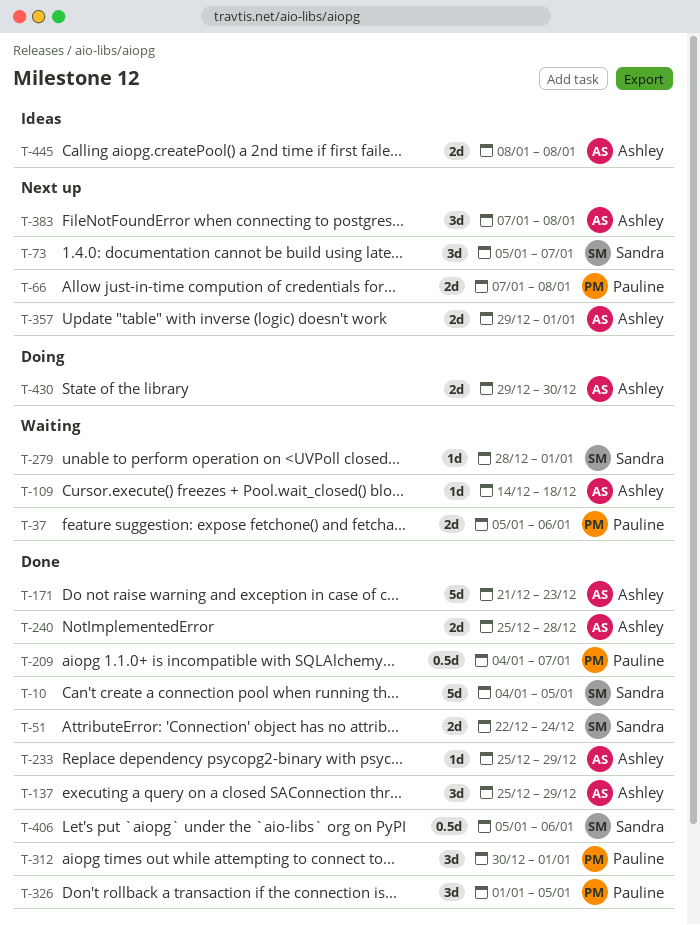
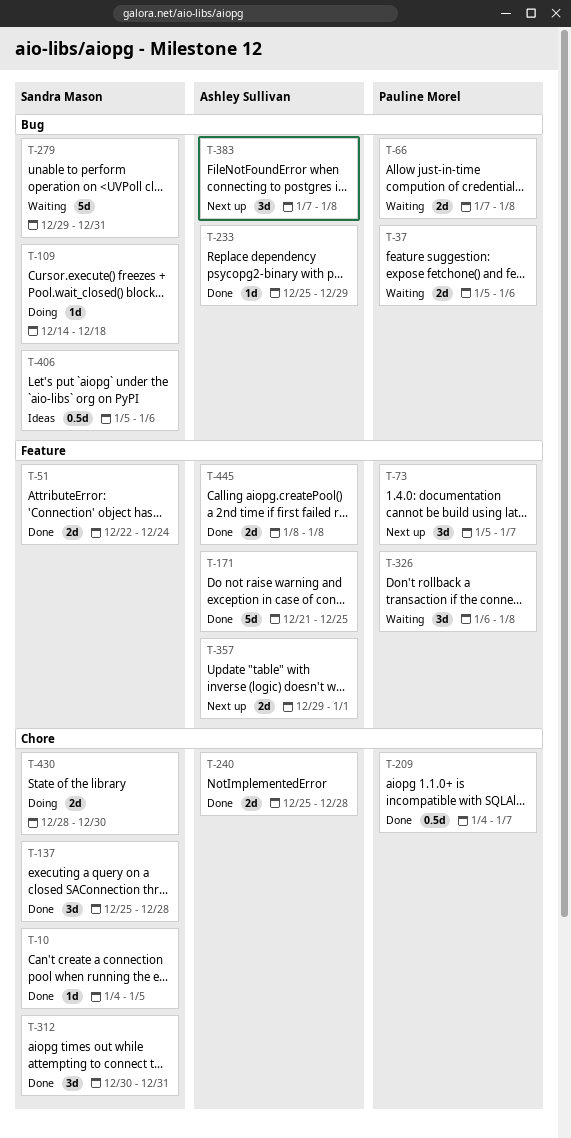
T-10, estimate: 5d -> 1d
T-66, status: Next up -> Waiting
T-73, owner: Sandra Mason -> Pauline Morel
T-109, status: Waiting -> Doing
T-109, owner: Ashley Sullivan -> Sandra Mason
T-137, owner: Ashley Sullivan -> Sandra Mason
T-137, due: Dec 29 -> Dec 28
T-171, due: Dec 23 -> Dec 25
T-279, estimate: 1d -> 5d
T-279, start: Dec 28 -> Dec 29
T-279, due: Jan 1 -> Dec 31
T-312, owner: Pauline Morel -> Sandra Mason
T-312, due: Jan 1 -> Dec 31
T-326, status: Done -> Waiting
T-326, start: Jan 1 -> Jan 6
T-326, due: Jan 5 -> Jan 8
T-406, status: Done -> Ideas
T-430, owner: Ashley Sullivan -> Sandra Mason
T-430, start: Dec 29 -> Dec 28
T-445, status: Ideas -> Done

